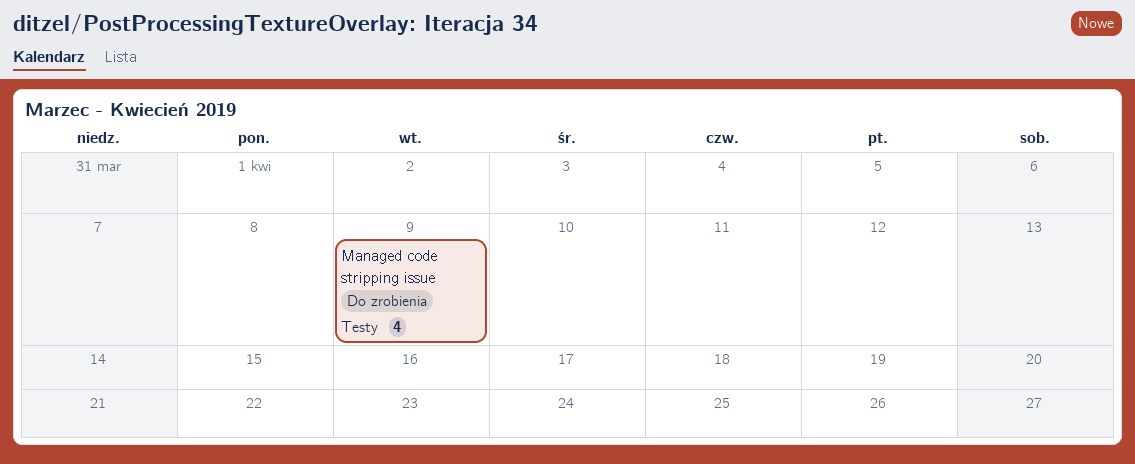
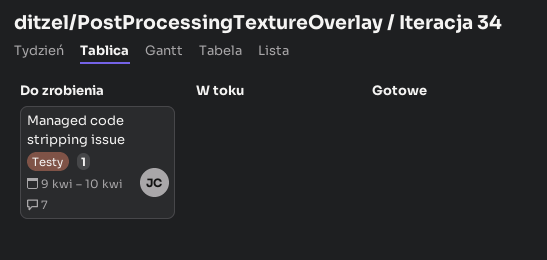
Managed code stripping issue, estimate: 4 -> 1
Managed code stripping issue, due: Apr 9 -> Apr 10

